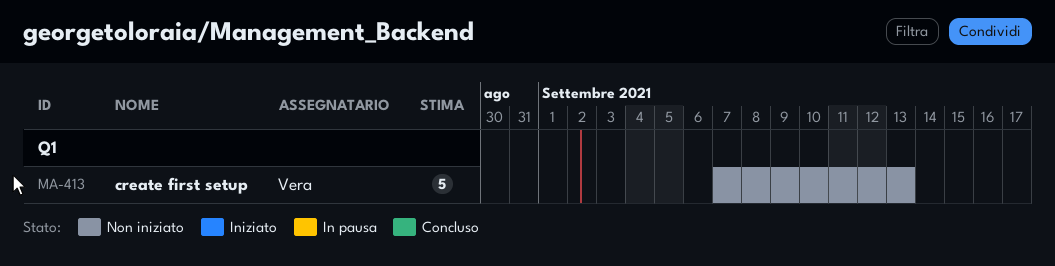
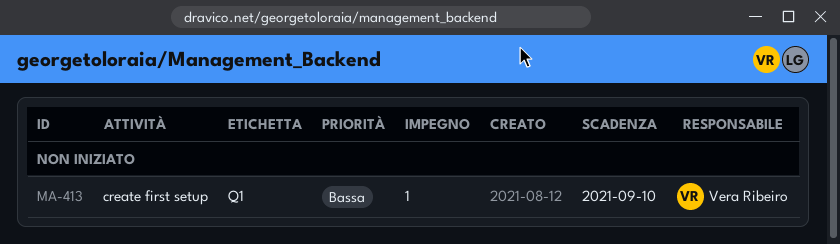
MA-413, estimate: 5 -> 1
MA-413, due: Sep 13 -> Sep 10

